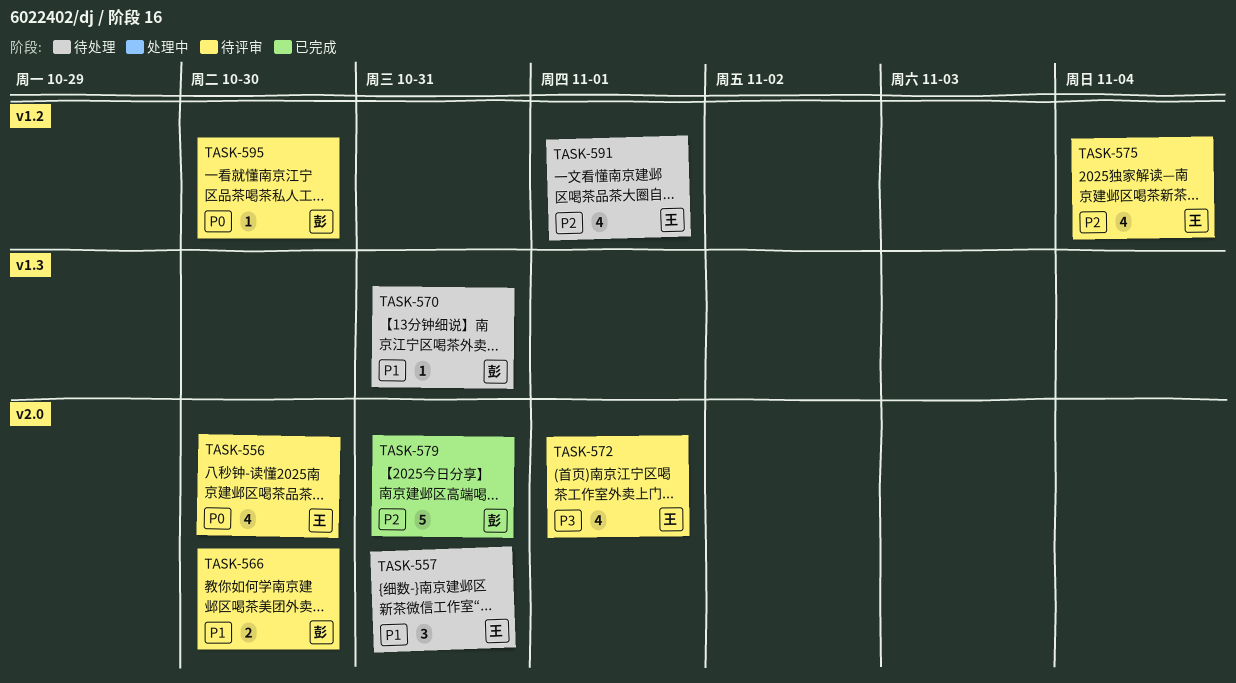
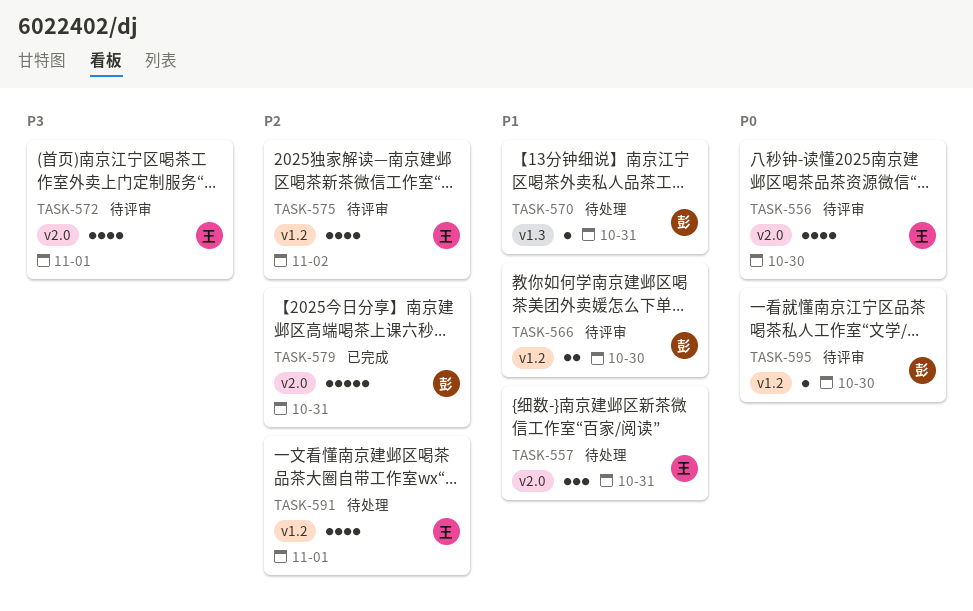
TASK-566, label: v2.0 -> v1.2
TASK-575, due: Nov 4 -> Nov 2

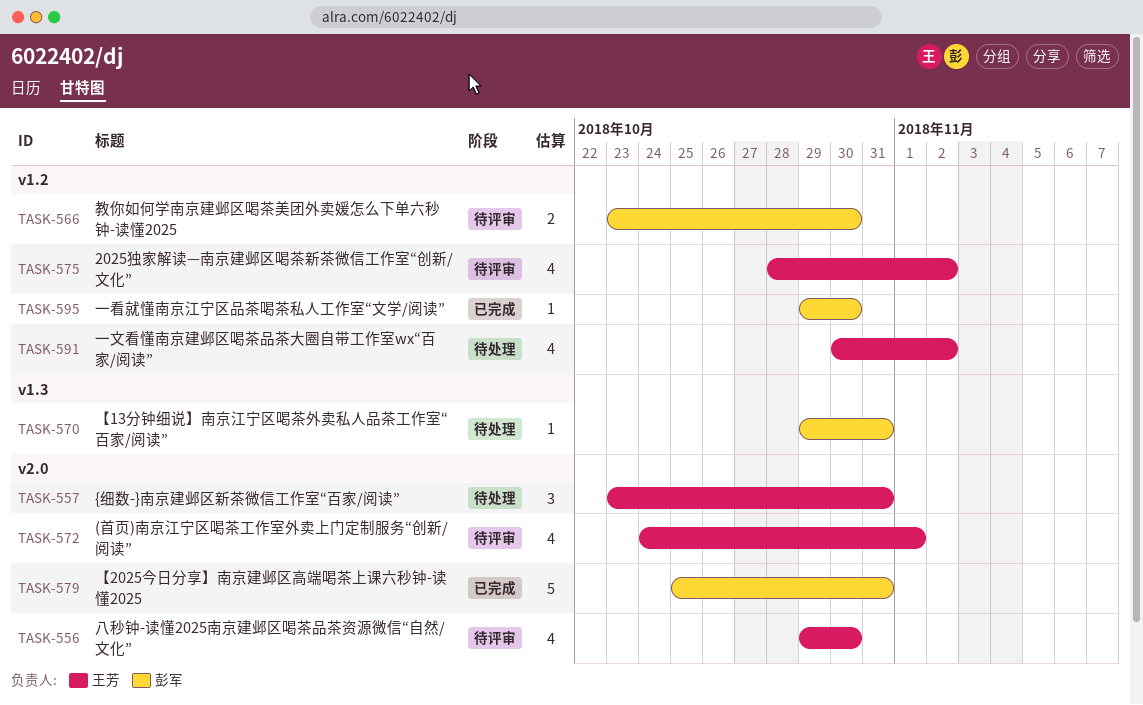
TASK-591, due: Nov 1 -> Nov 2
TASK-595, status: 待评审 -> 已完成

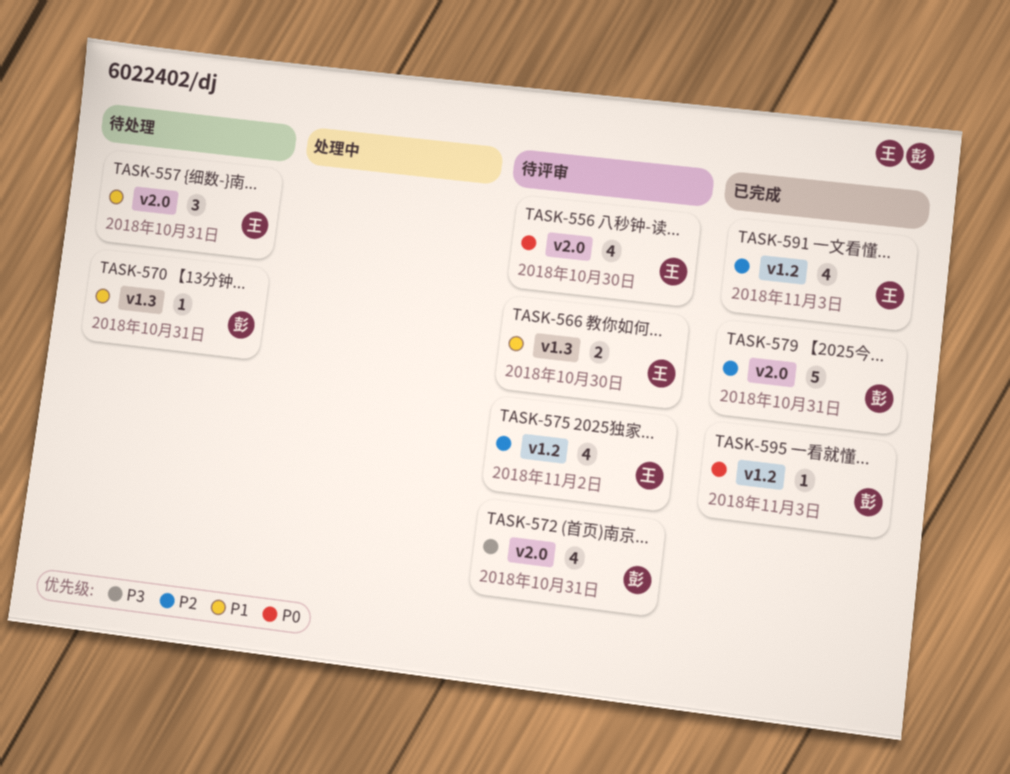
TASK-566, owner: 彭军 -> 王芳
TASK-566, label: v1.2 -> v1.3
TASK-572, owner: 王芳 -> 彭军
TASK-572, due: Nov 1 -> Oct 31
TASK-591, status: 待处理 -> 已完成
TASK-591, due: Nov 2 -> Nov 3
TASK-595, due: Oct 30 -> Nov 3

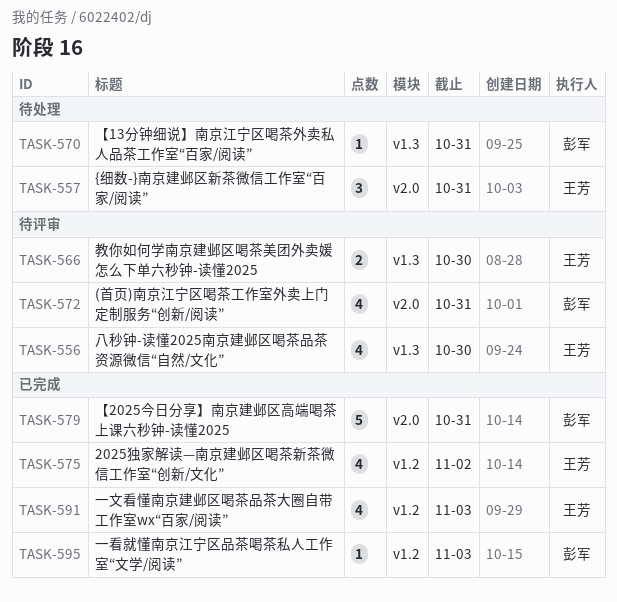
TASK-556, label: v2.0 -> v1.3
TASK-575, status: 待评审 -> 已完成

